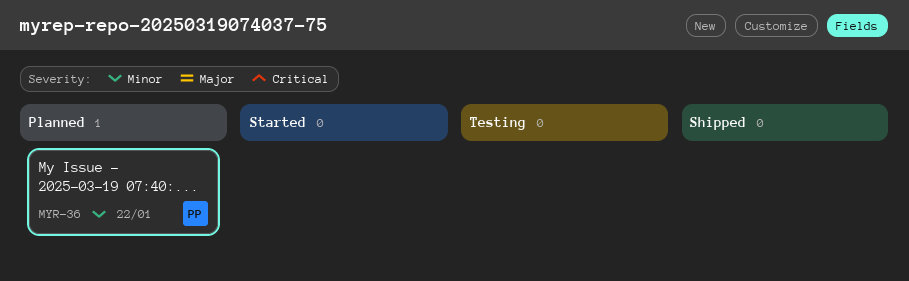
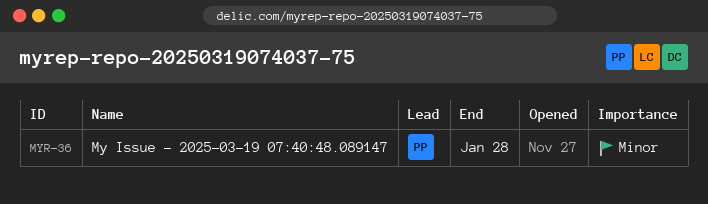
MYR-36, due: Jan 22 -> Jan 28

